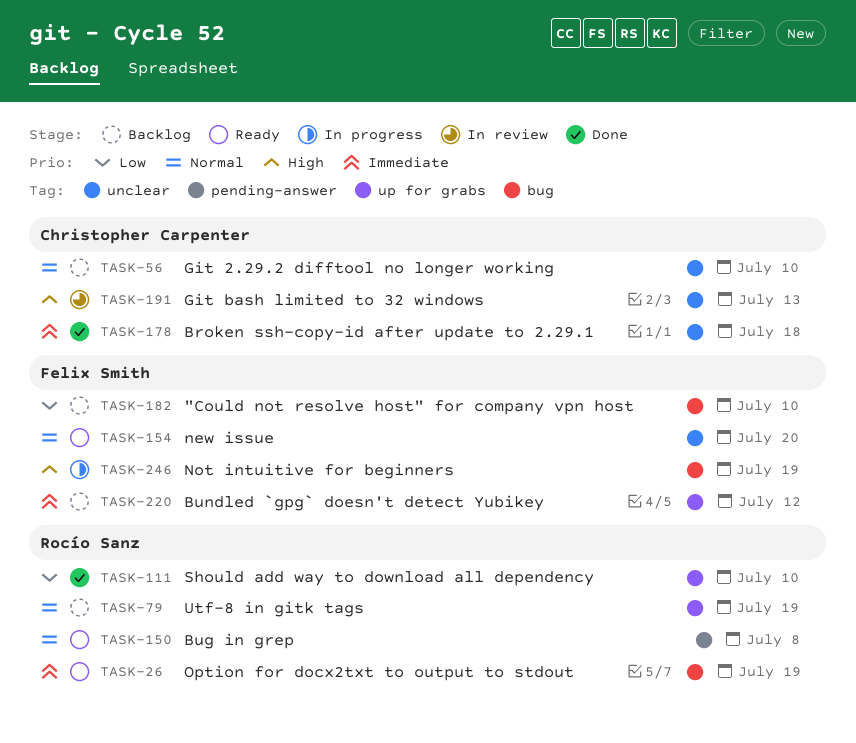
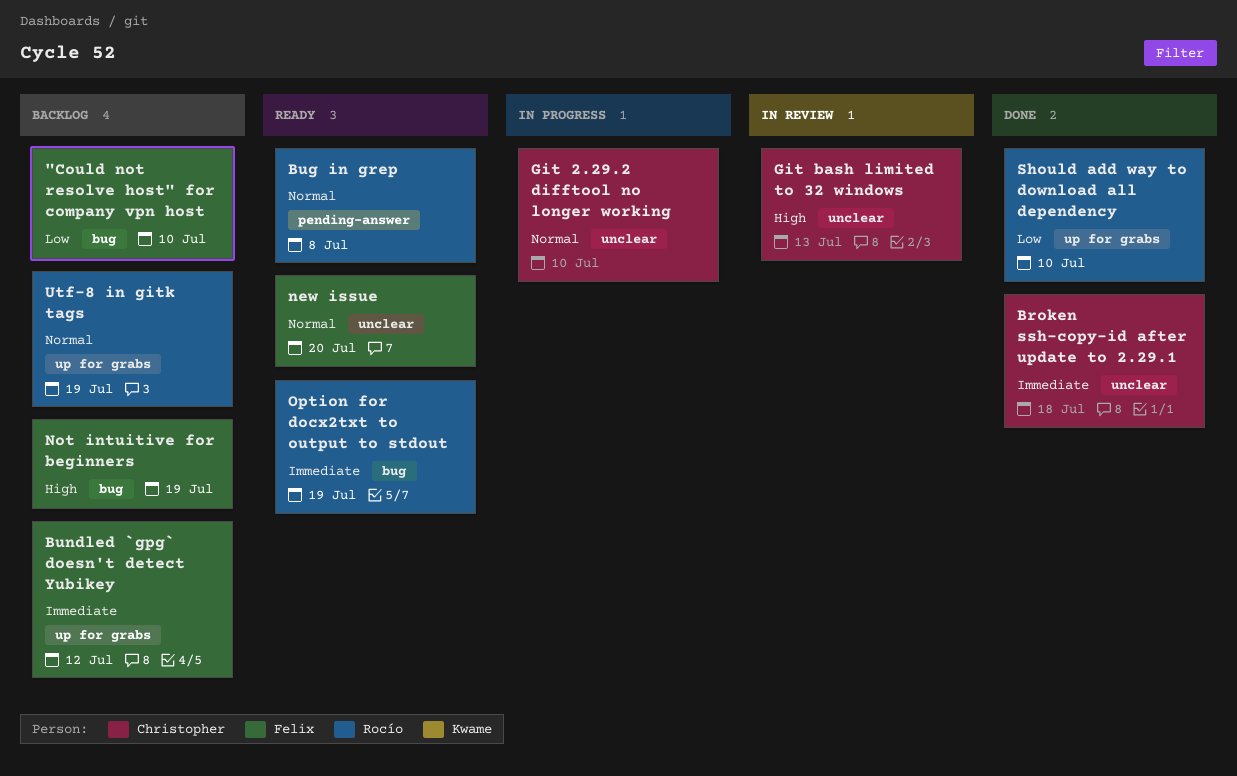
Git 2.29.2 difftool no longer working, status: Backlog -> In progress
Not intuitive for beginners, status: In progress -> Backlog

